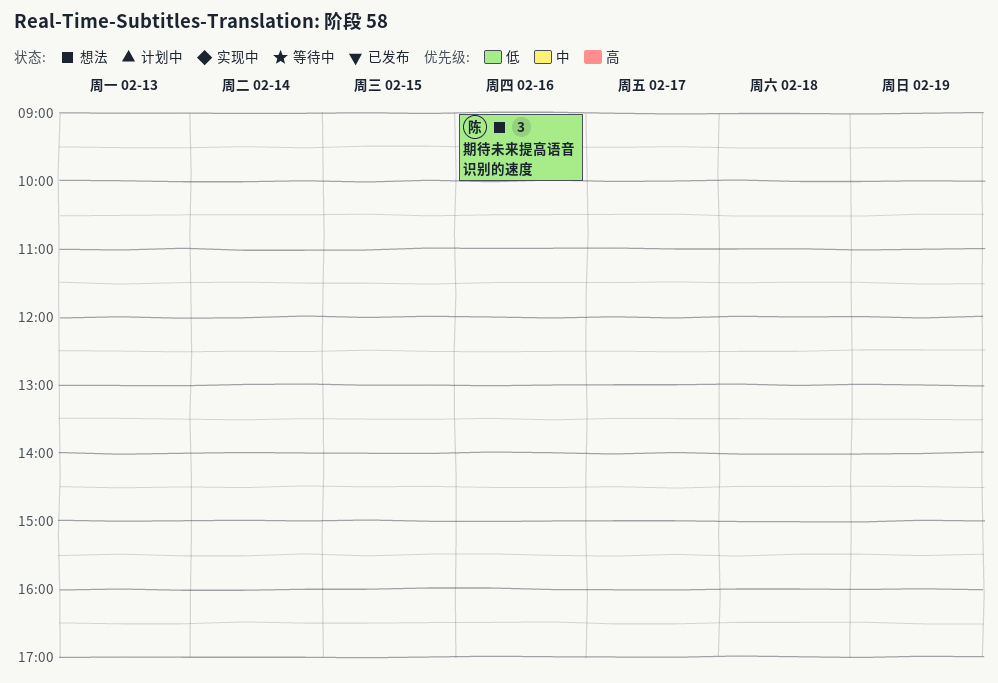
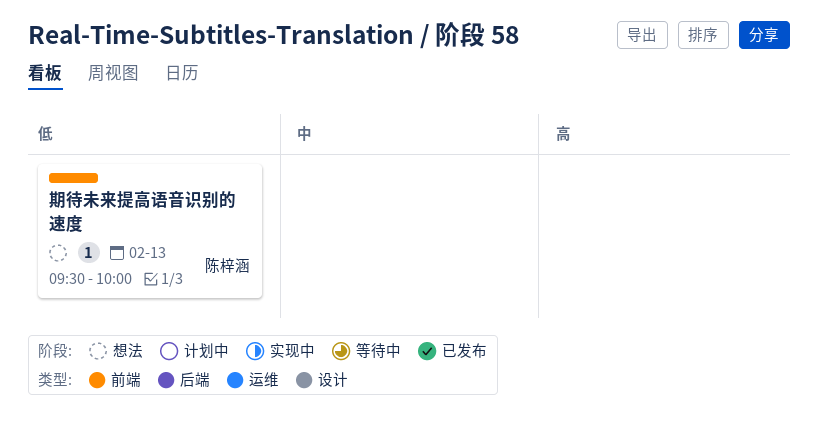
期待未来提高语音识别的速度, estimate: 3 -> 1
期待未来提高语音识别的速度, day: Feb 16 -> Feb 13
期待未来提高语音识别的速度, begins: 09:00 -> 09:30

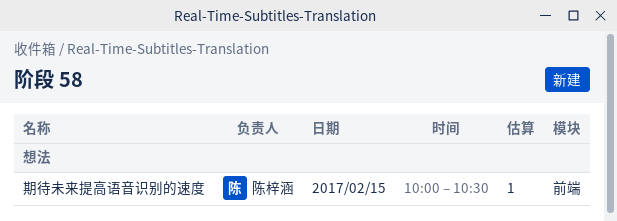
期待未来提高语音识别的速度, day: Feb 13 -> Feb 15
期待未来提高语音识别的速度, begins: 09:30 -> 10:00
期待未来提高语音识别的速度, ends: 10:00 -> 10:30

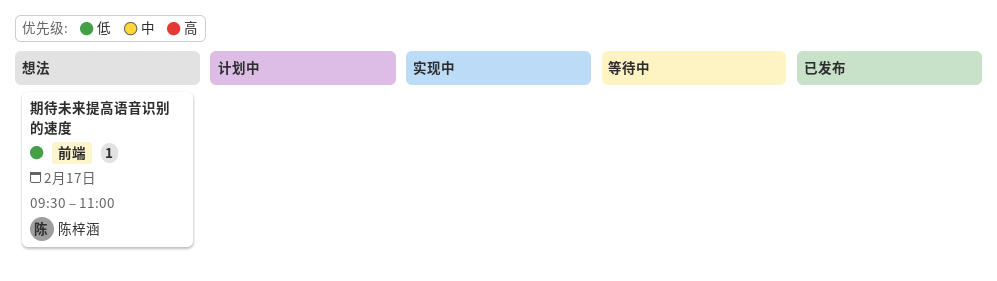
期待未来提高语音识别的速度, day: Feb 15 -> Feb 17
期待未来提高语音识别的速度, begins: 10:00 -> 09:30
期待未来提高语音识别的速度, ends: 10:30 -> 11:00

